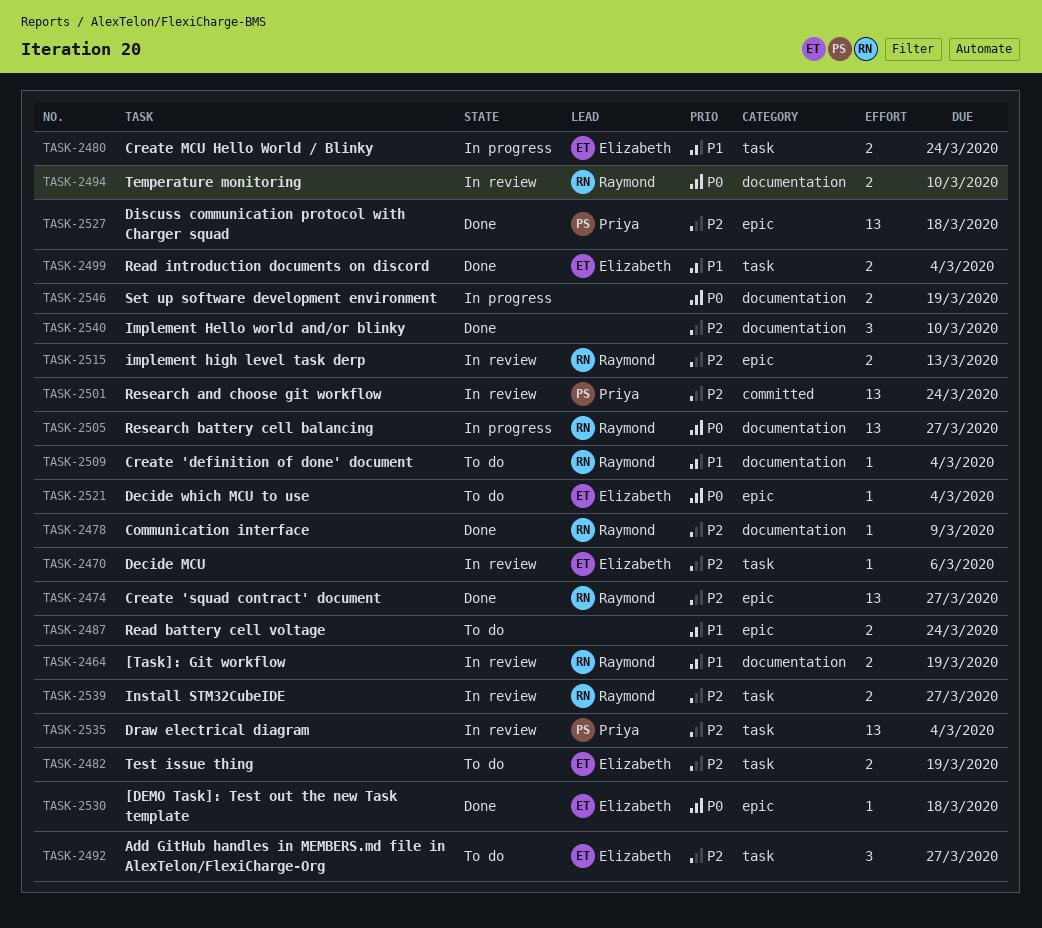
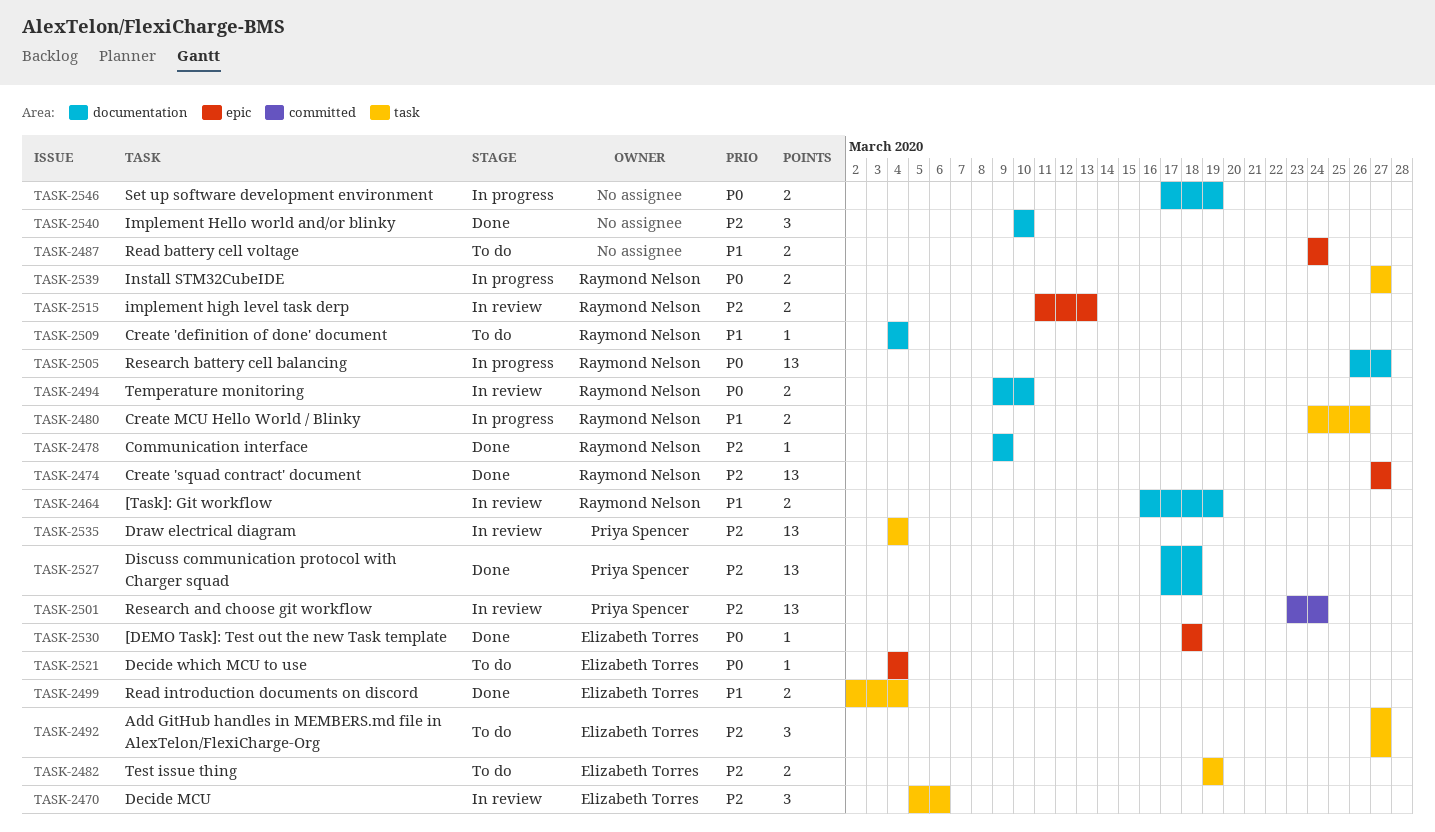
TASK-2470, estimate: 1 -> 3
TASK-2480, owner: Elizabeth Torres -> Raymond Nelson
TASK-2480, due: Mar 24 -> Mar 26
TASK-2527, label: epic -> documentation
TASK-2539, status: In review -> In progress
TASK-2539, priority: P2 -> P0

